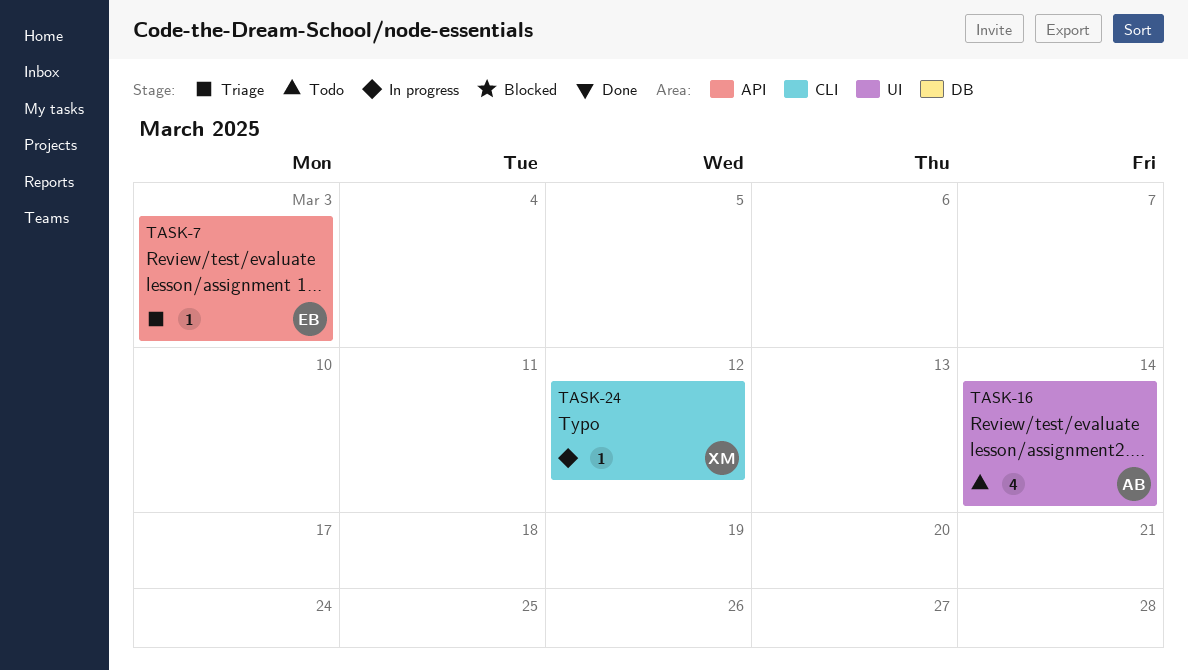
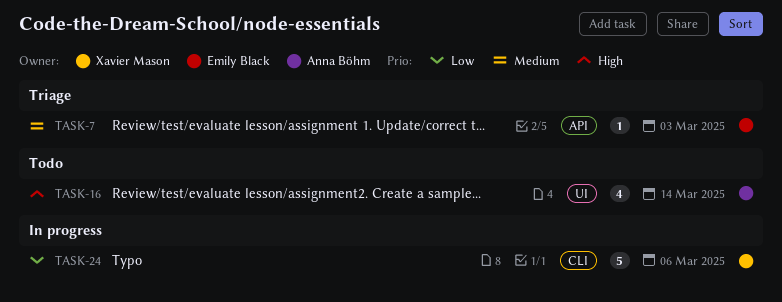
TASK-24, estimate: 1 -> 5
TASK-24, due: Mar 12 -> Mar 6

